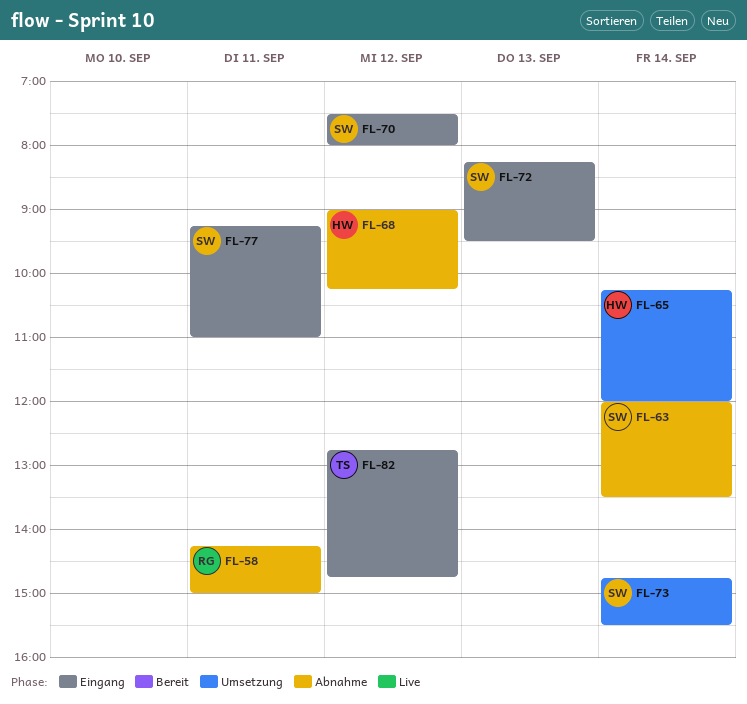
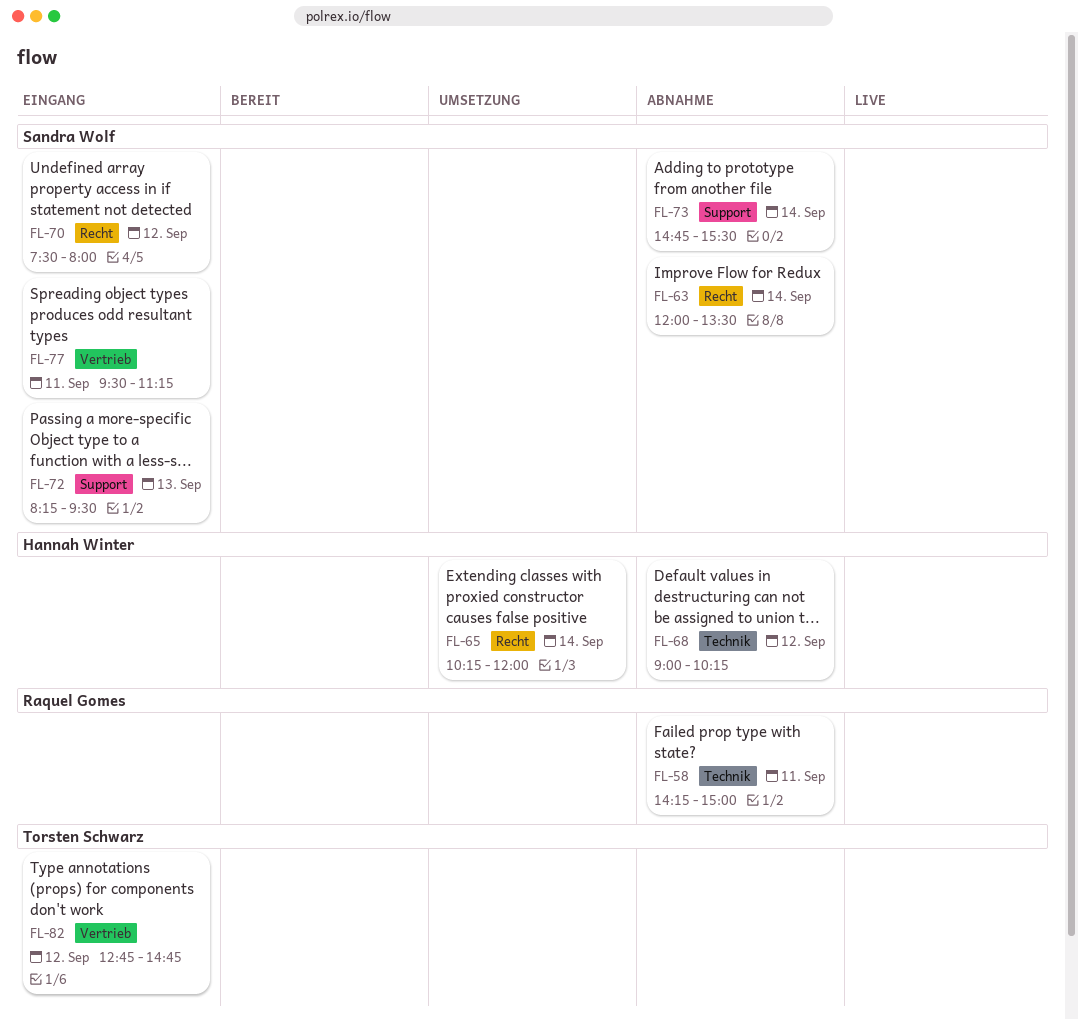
FL-73, status: Umsetzung -> Abnahme
FL-77, begins: 09:15 -> 09:30
FL-77, ends: 11:00 -> 11:15

